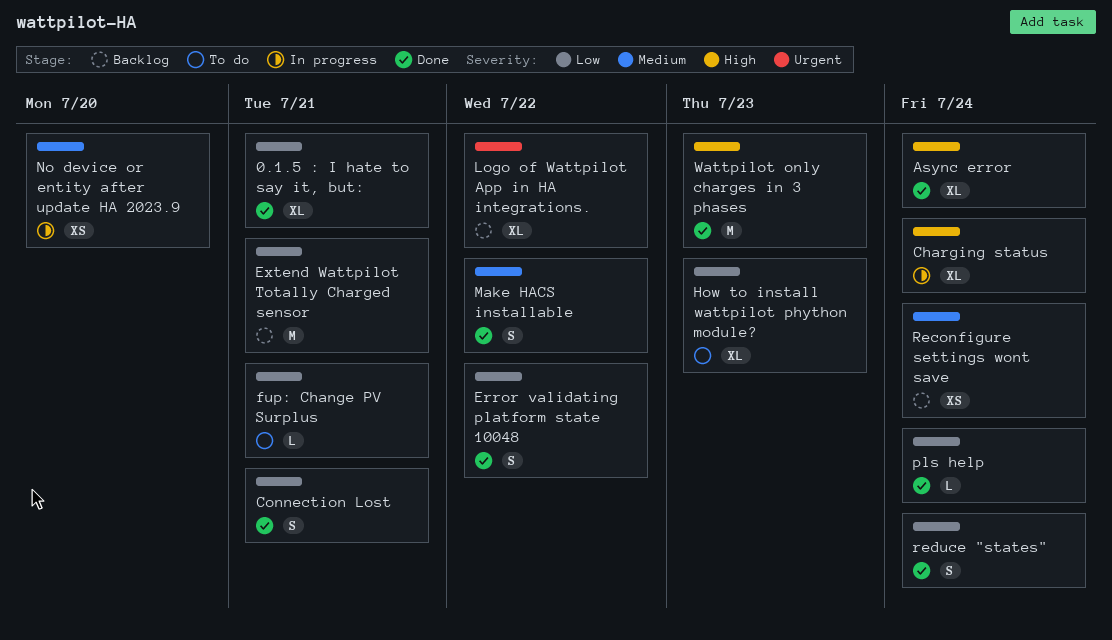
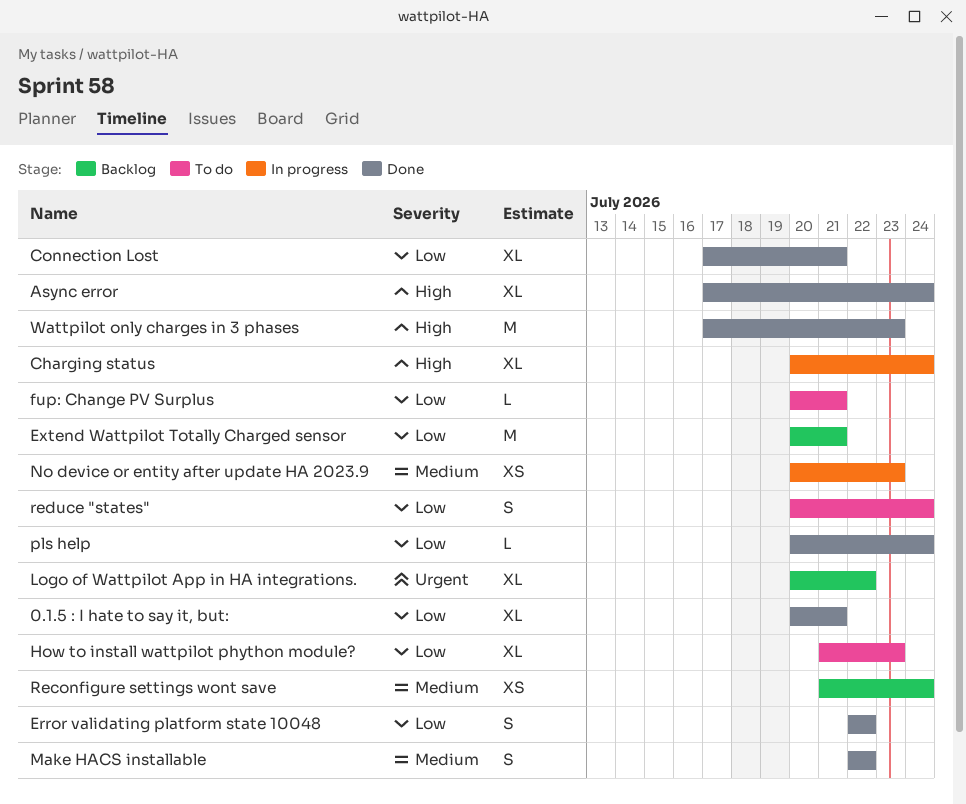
Connection Lost, estimate: S -> XL
No device or entity after update HA 2023.9, due: Jul 20 -> Jul 23
reduce "states", status: Done -> To do

